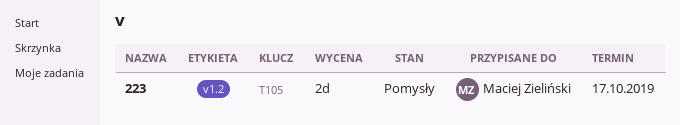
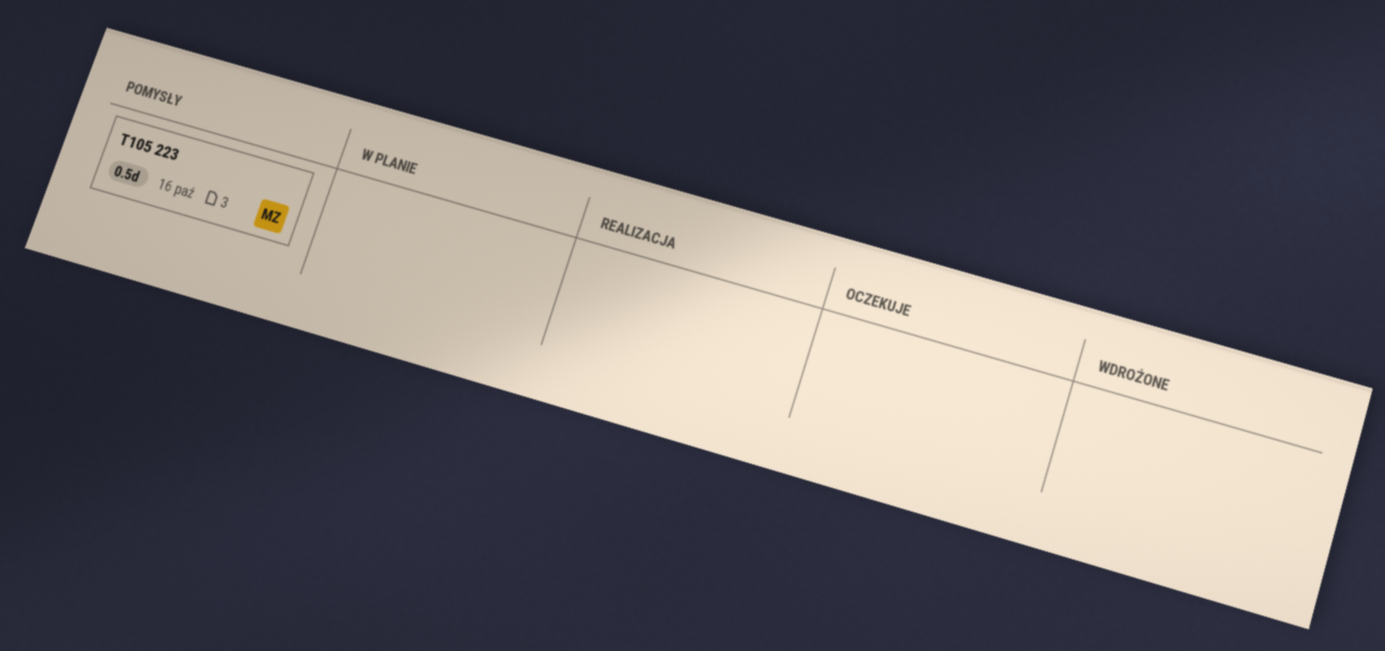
T105, estimate: 2d -> 0.5d
T105, due: Oct 17 -> Oct 16

